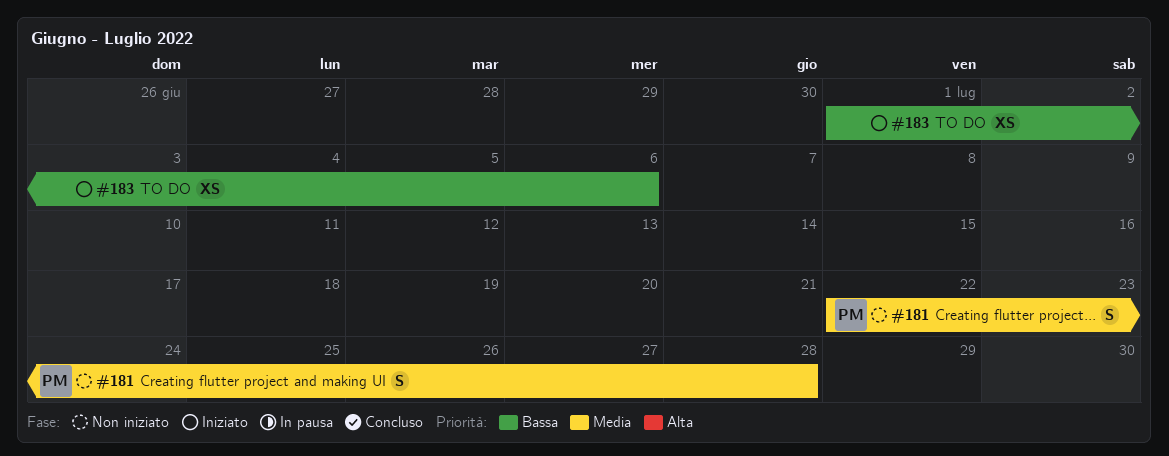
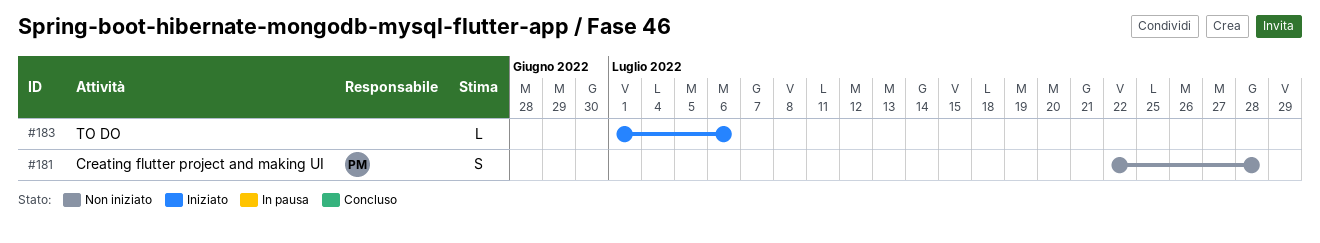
#183, estimate: XS -> L

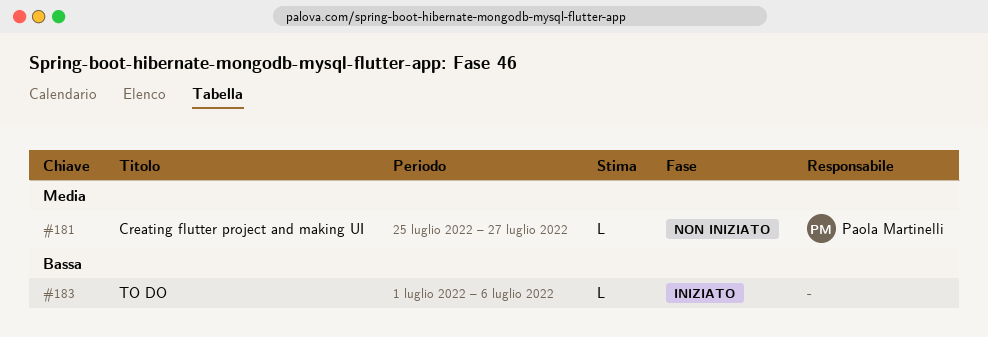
#181, estimate: S -> L
#181, start: Jul 22 -> Jul 25
#181, due: Jul 28 -> Jul 27

